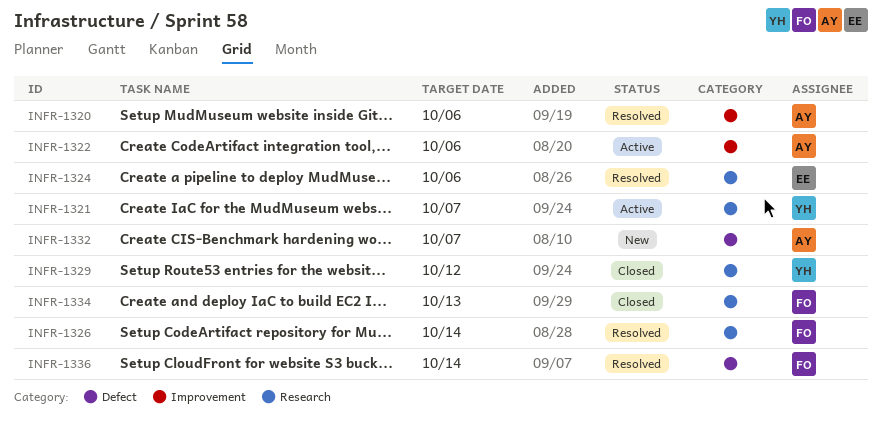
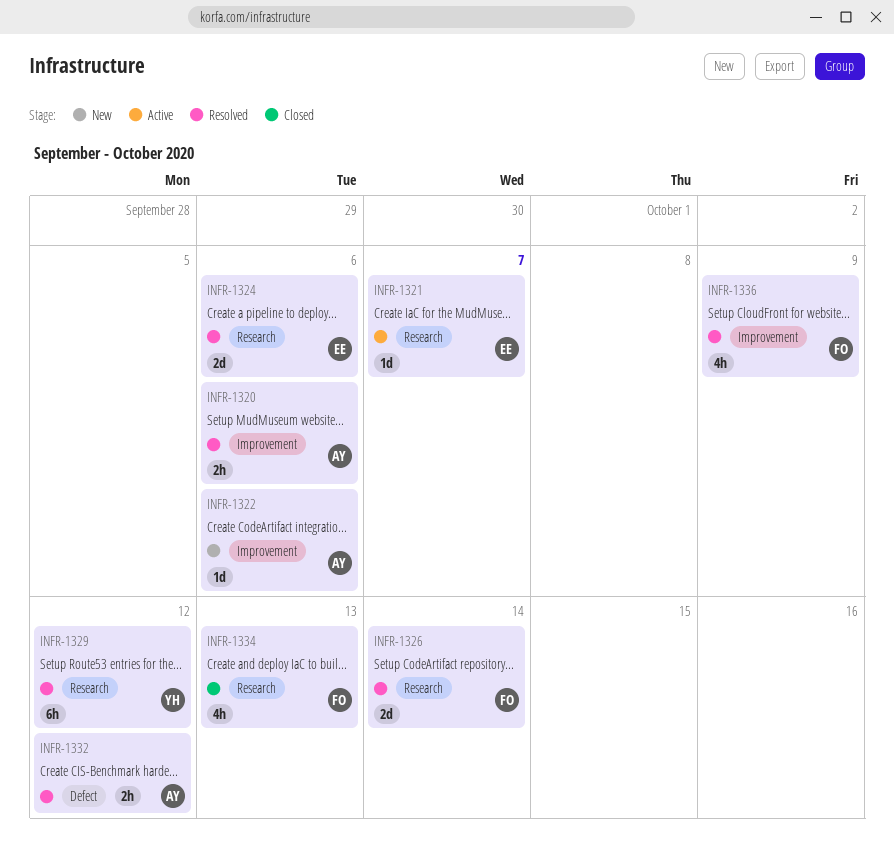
INFR-1321, owner: YH -> EE
INFR-1322, status: Active -> New
INFR-1329, status: Closed -> Resolved
INFR-1332, status: New -> Resolved
INFR-1332, due: Oct 7 -> Oct 12
INFR-1336, label: Defect -> Improvement
INFR-1336, due: Oct 14 -> Oct 9

